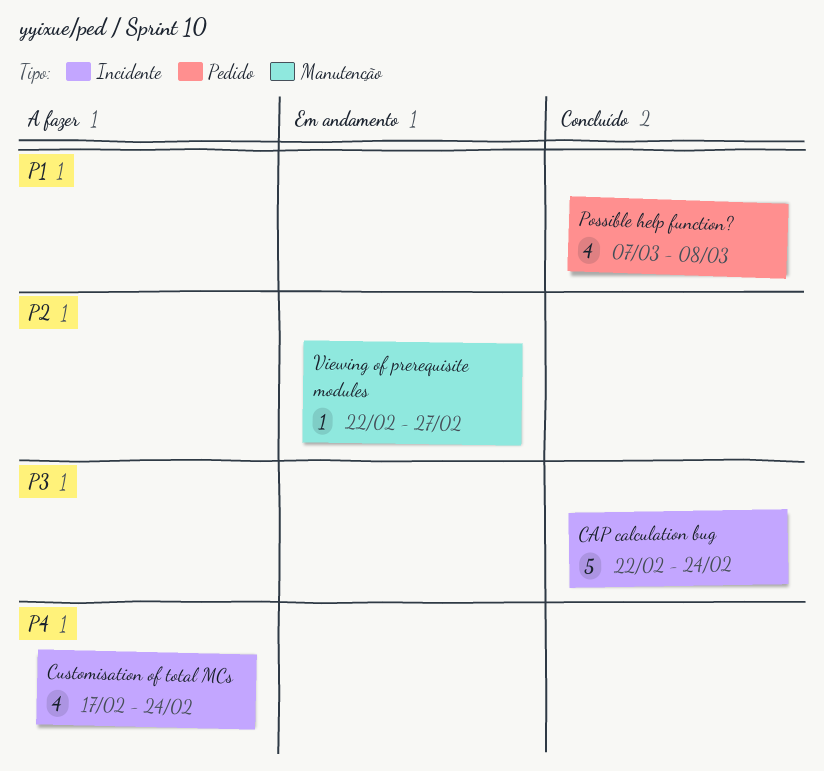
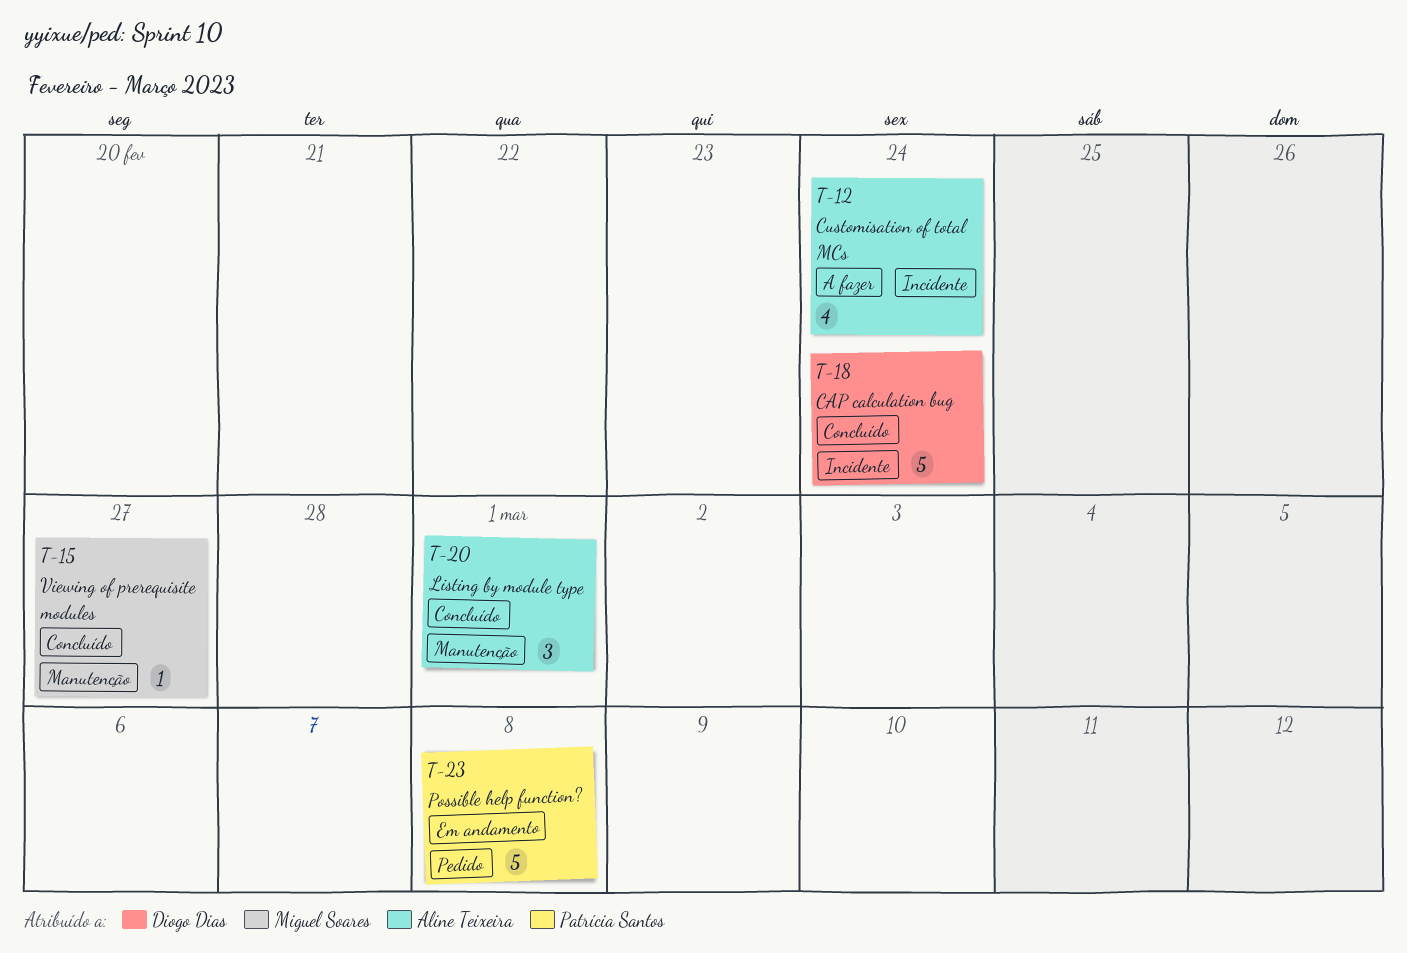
Listing by module type: none -> present
Possible help function?, status: Concluído -> Em andamento
Possible help function?, estimate: 4 -> 5
Viewing of prerequisite modules, status: Em andamento -> Concluído

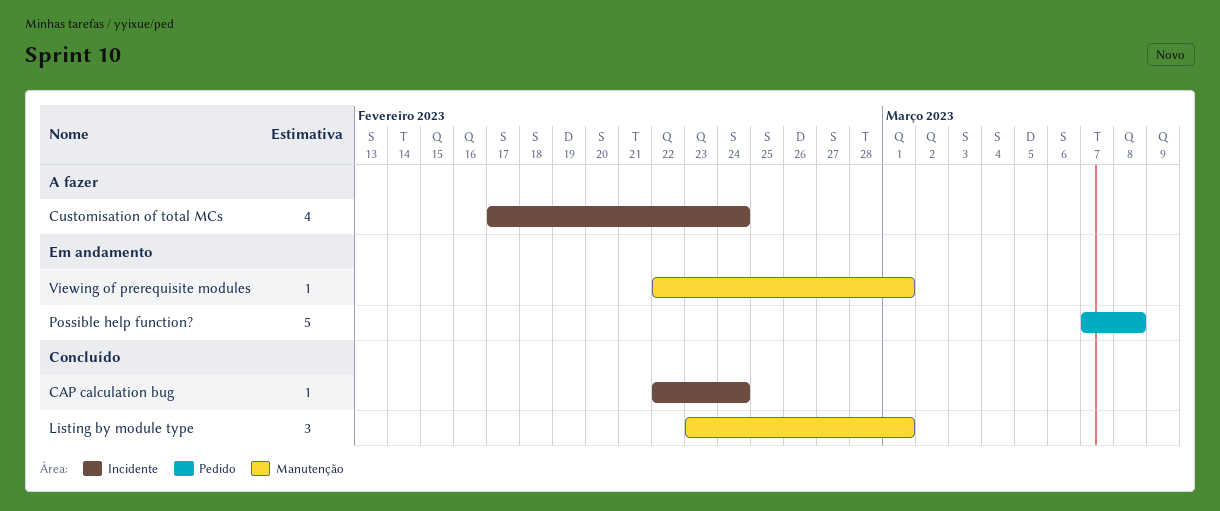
CAP calculation bug, estimate: 5 -> 1
Viewing of prerequisite modules, status: Concluído -> Em andamento
Viewing of prerequisite modules, due: Feb 27 -> Mar 1

